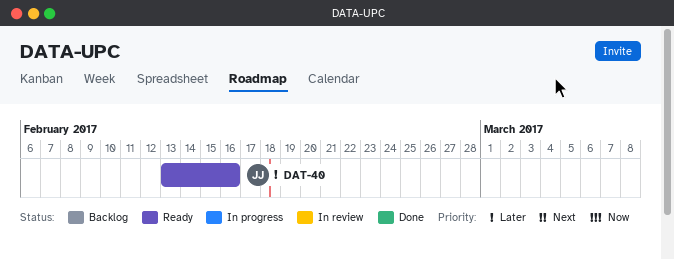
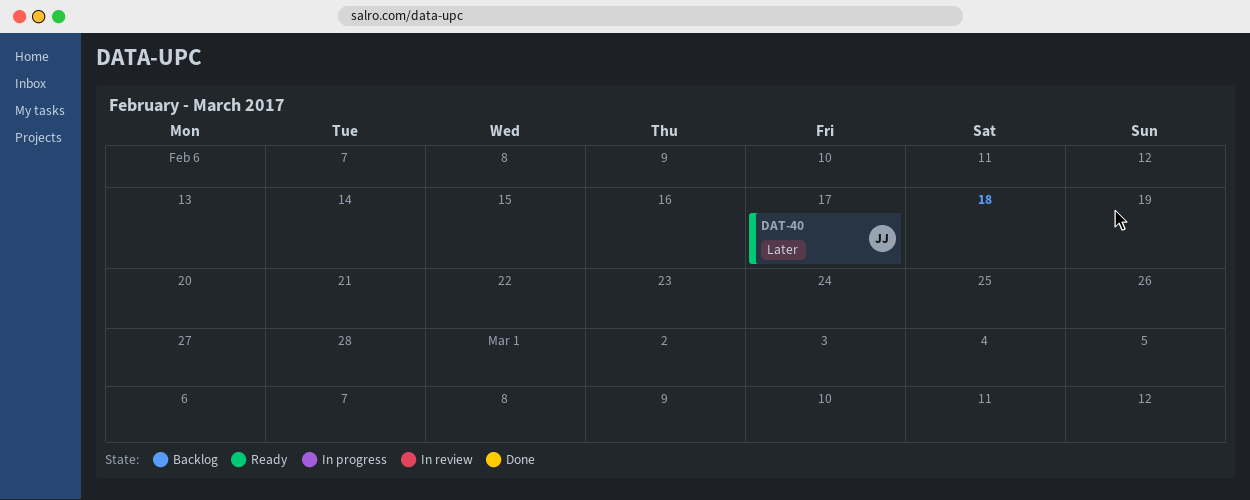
DAT-40, due: Feb 16 -> Feb 17

